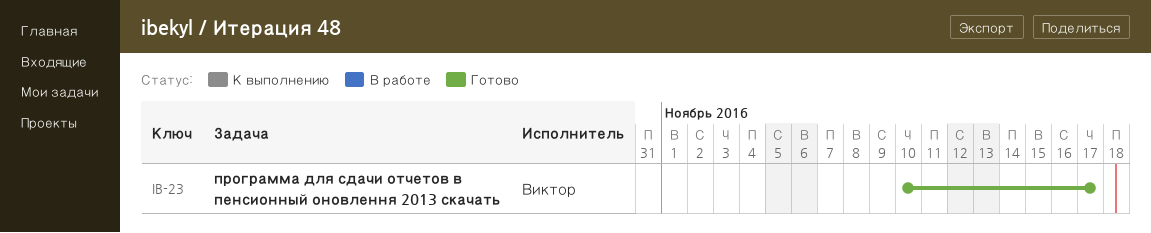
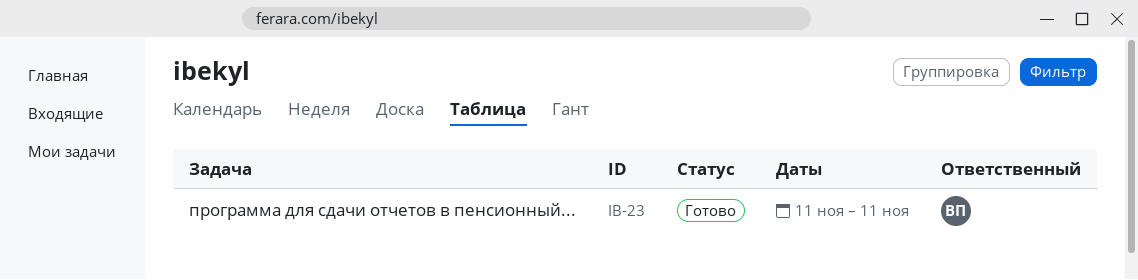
IB-23, start: Nov 10 -> Nov 11
IB-23, due: Nov 17 -> Nov 11

